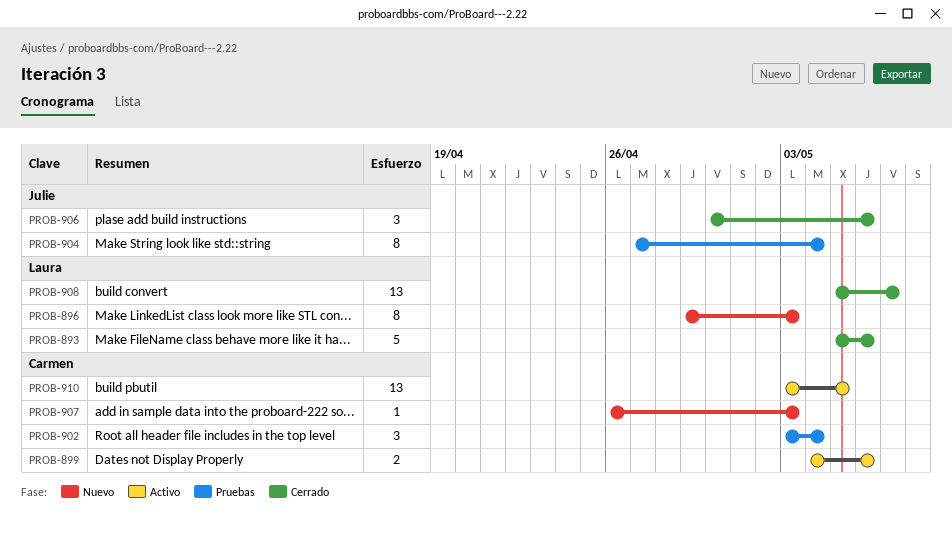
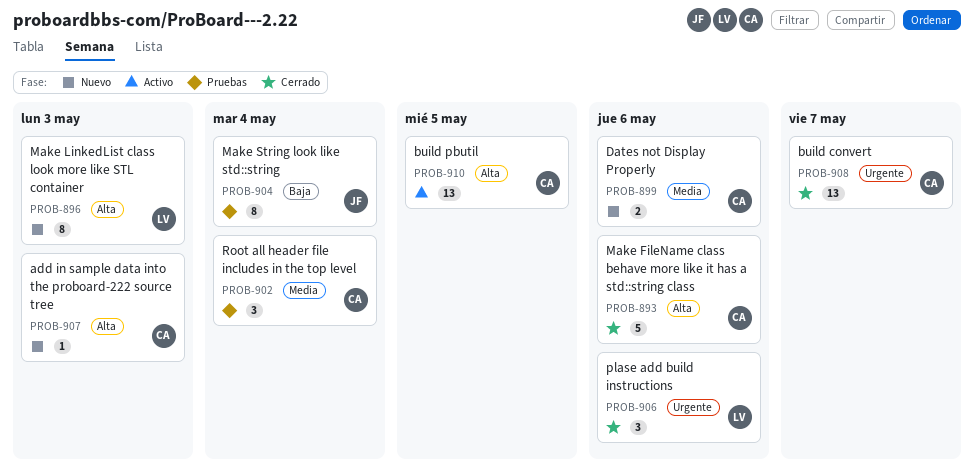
PROB-893, owner: Laura -> Carmen
PROB-899, status: Activo -> Nuevo
PROB-906, owner: Julie -> Laura
PROB-908, owner: Laura -> Carmen

